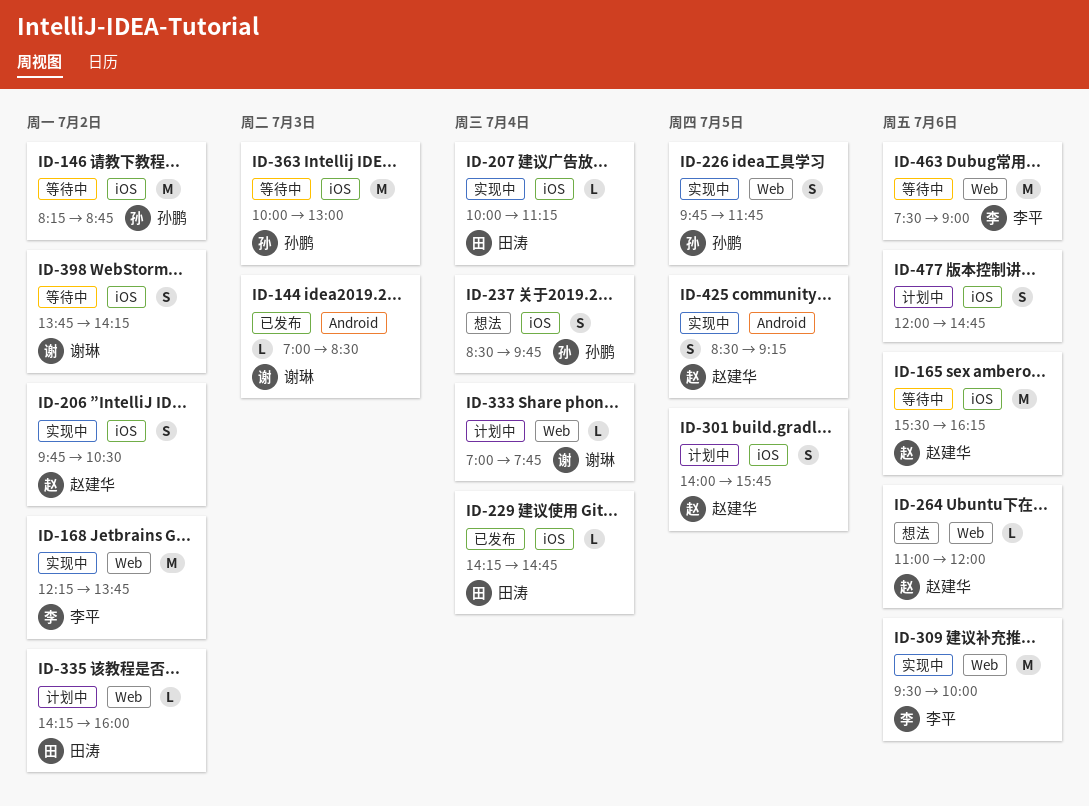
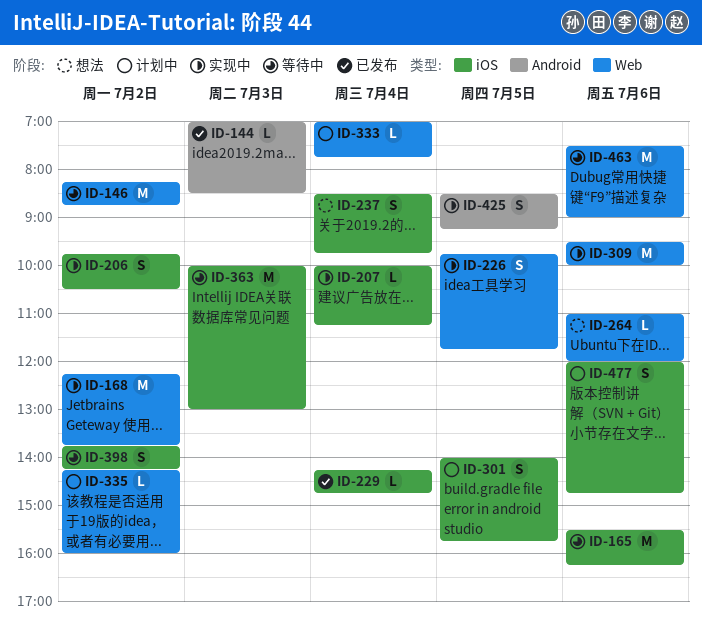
ID-146, label: iOS -> Web

